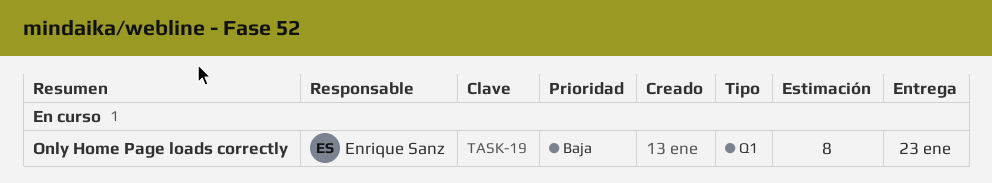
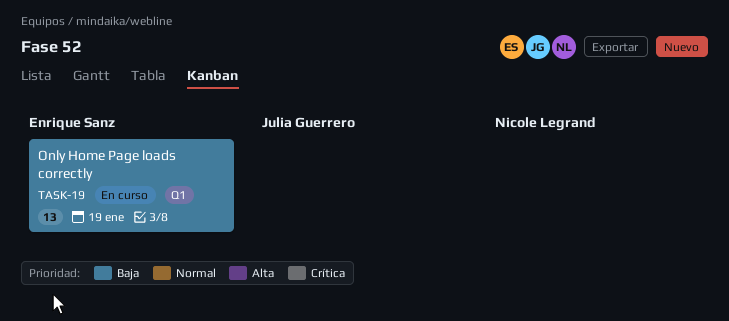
TASK-19, estimate: 8 -> 13
TASK-19, due: Jan 23 -> Jan 19

